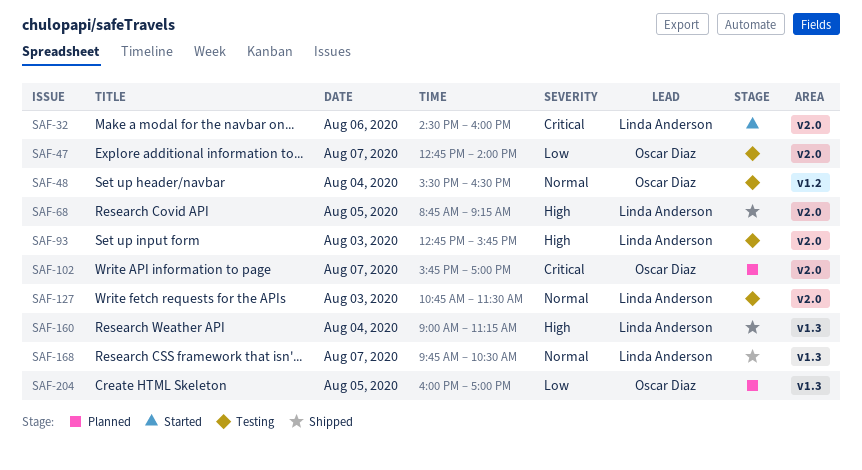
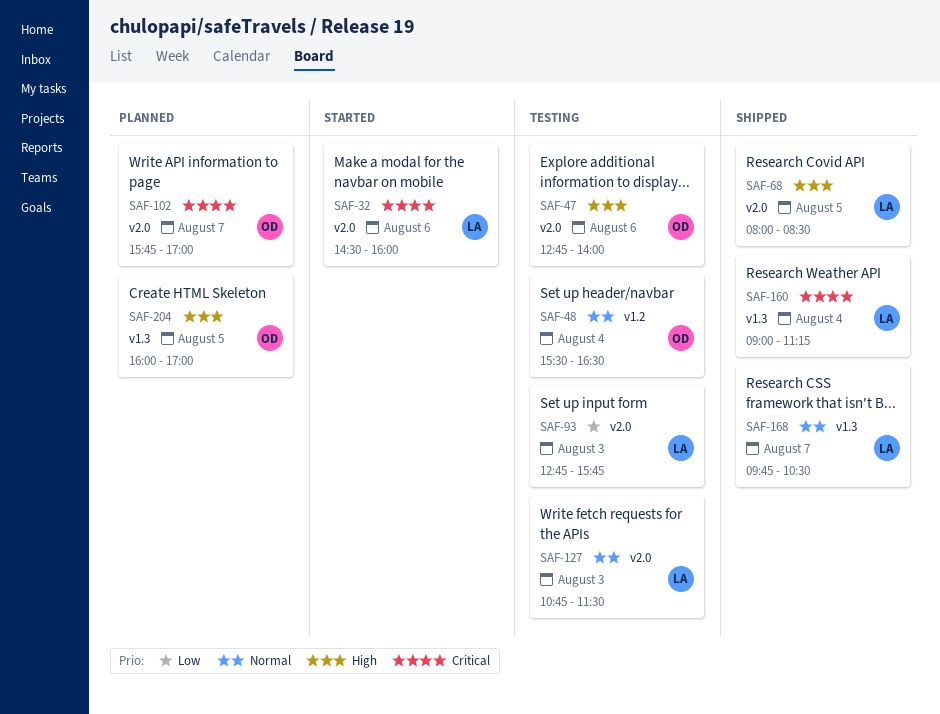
SAF-47, priority: Low -> High
SAF-47, day: Aug 7 -> Aug 6
SAF-68, begins: 08:45 -> 08:00
SAF-68, ends: 09:15 -> 08:30
SAF-93, priority: High -> Low
SAF-160, priority: High -> Critical
SAF-204, priority: Low -> High

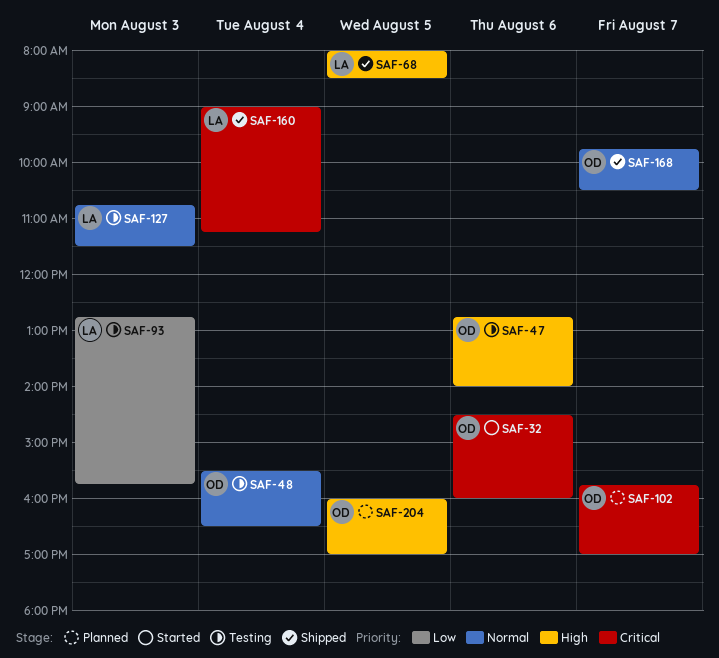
SAF-32, owner: LA -> OD
SAF-168, owner: LA -> OD

